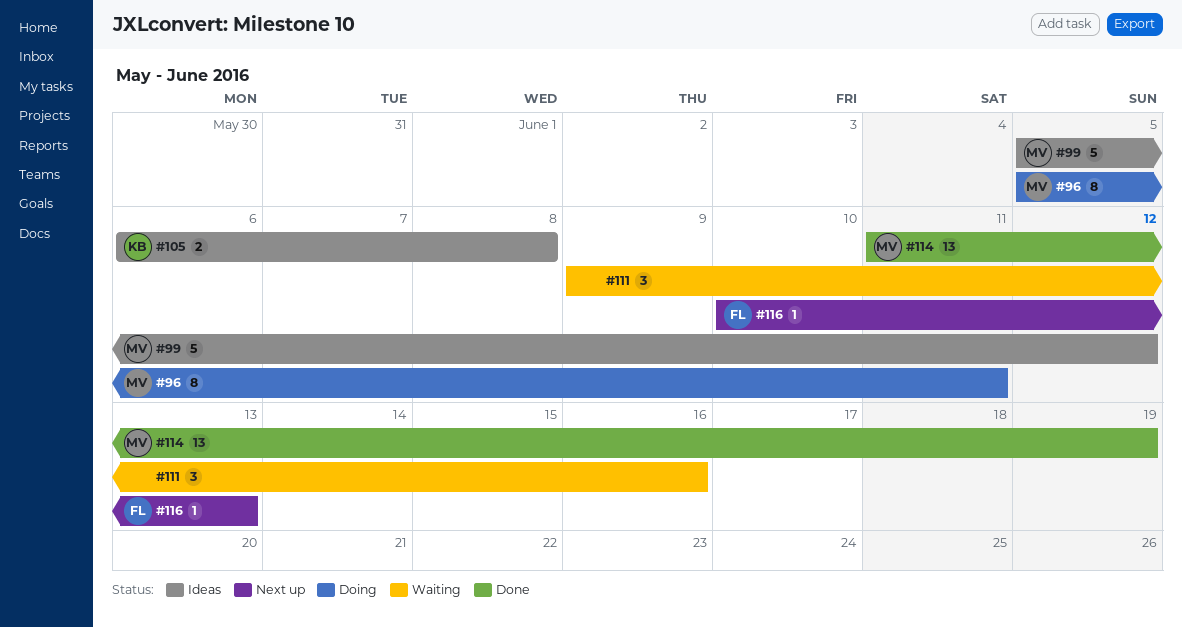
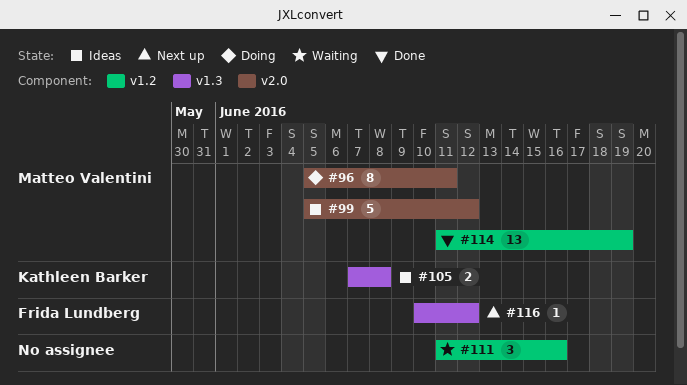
#105, start: Jun 6 -> Jun 7
#111, start: Jun 9 -> Jun 11
#116, due: Jun 13 -> Jun 12

